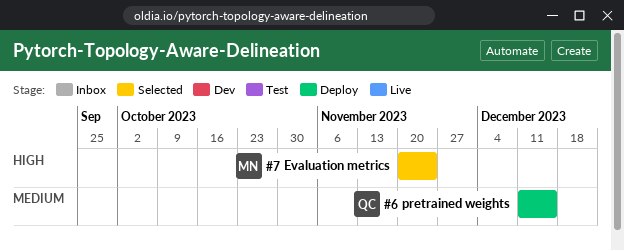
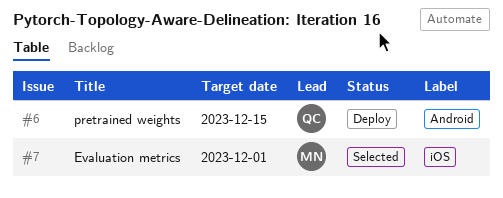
#7, due: Nov 24 -> Dec 1

